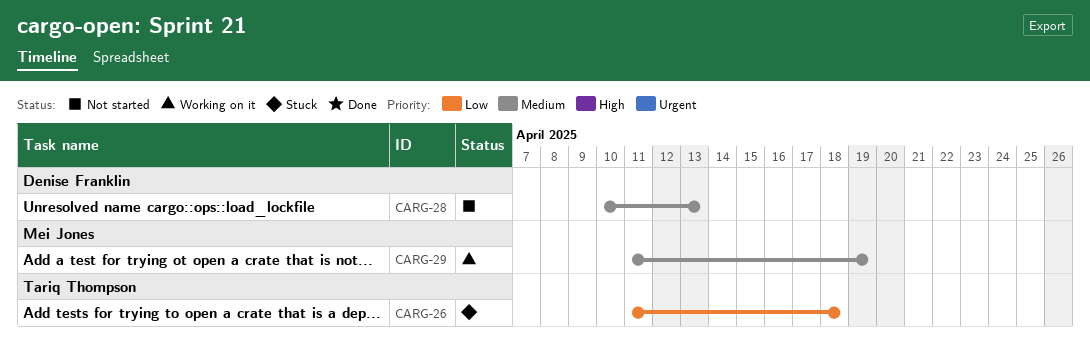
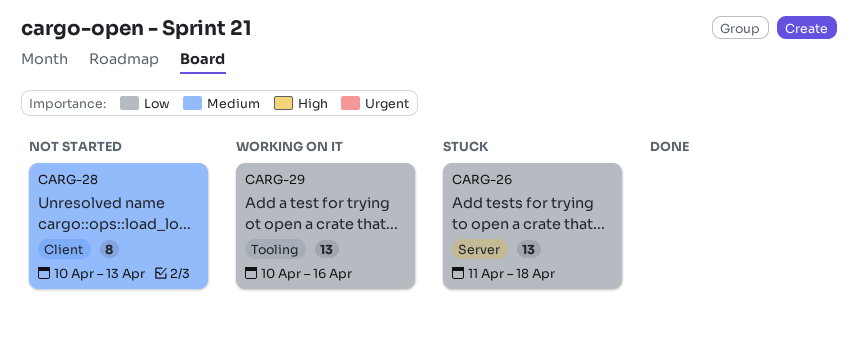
CARG-29, priority: Medium -> Low
CARG-29, start: Apr 11 -> Apr 10
CARG-29, due: Apr 19 -> Apr 16

